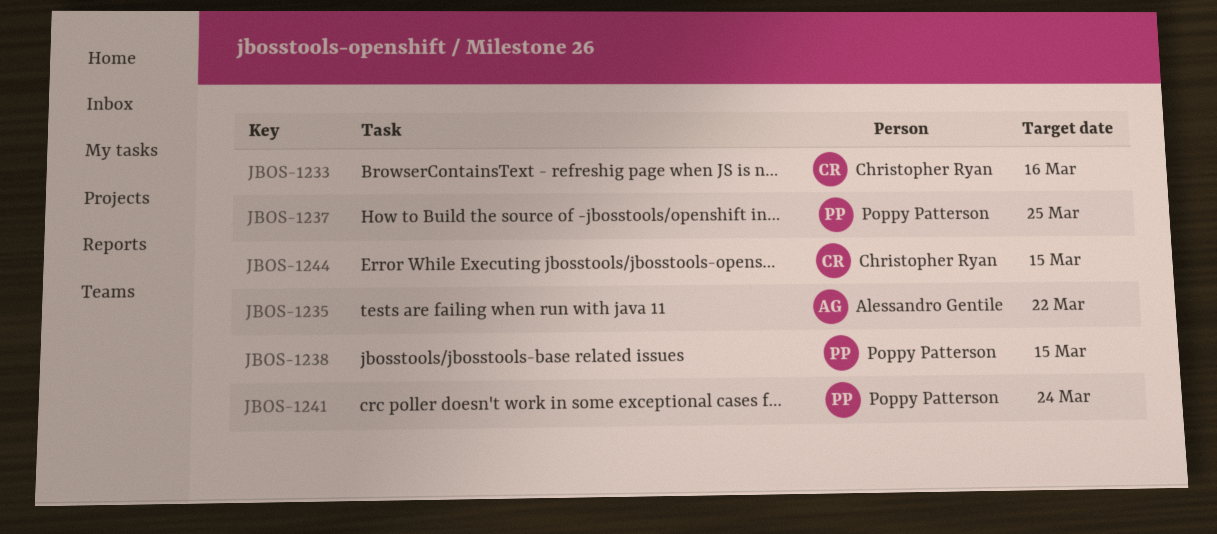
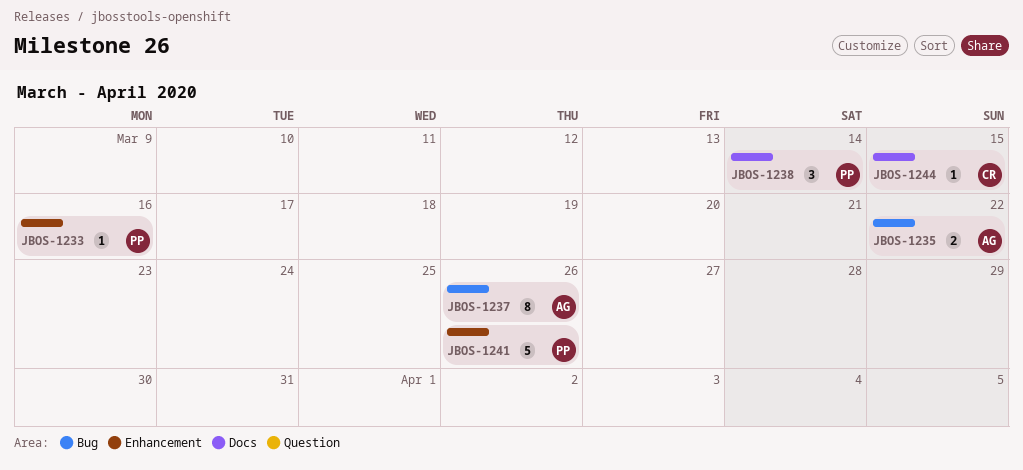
JBOS-1233, owner: Christopher Ryan -> Poppy Patterson
JBOS-1237, owner: Poppy Patterson -> Alessandro Gentile
JBOS-1237, due: Mar 25 -> Mar 26
JBOS-1238, due: Mar 15 -> Mar 14
JBOS-1241, due: Mar 24 -> Mar 26

